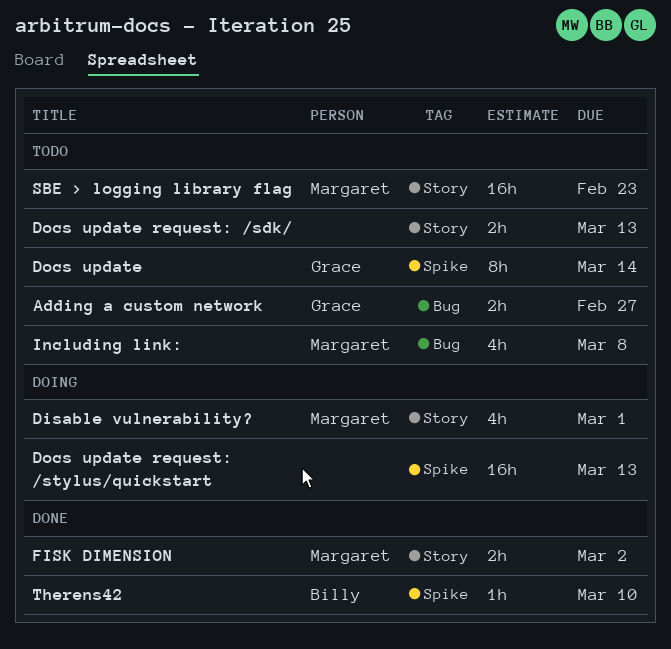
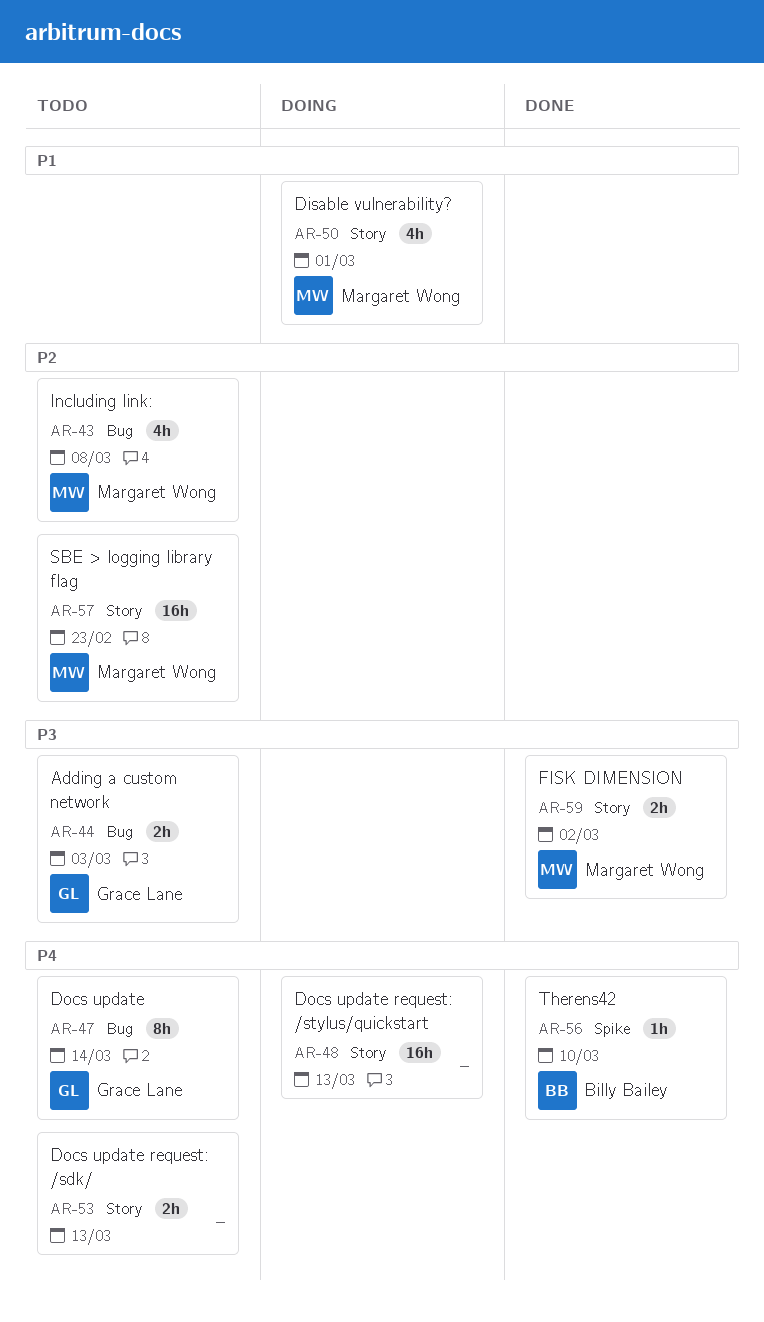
Adding a custom network, due: Feb 27 -> Mar 3
Docs update, label: Spike -> Bug
Docs update request: /stylus/quickstart, label: Spike -> Story

